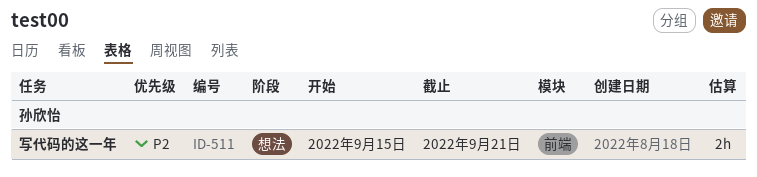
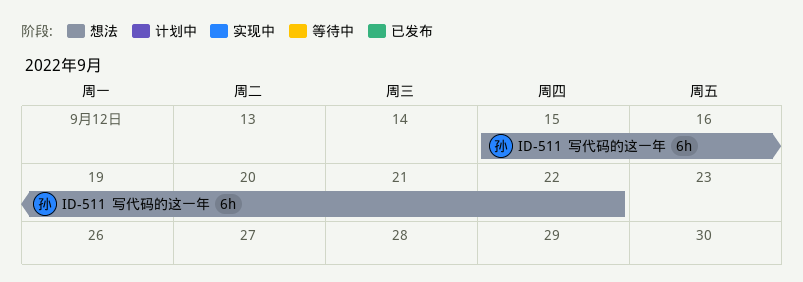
ID-511, estimate: 2h -> 6h
ID-511, due: Sep 21 -> Sep 22

